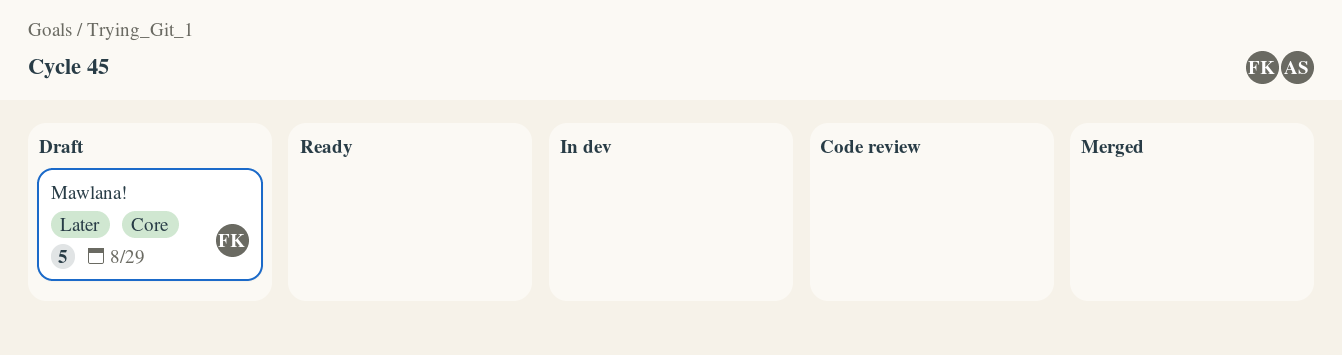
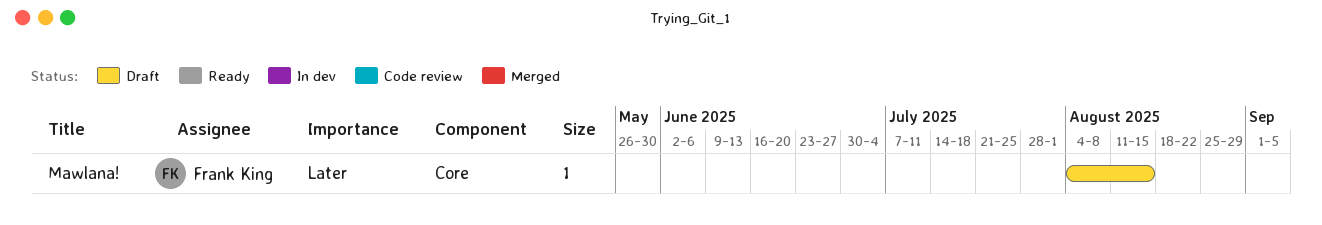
Mawlana!, estimate: 5 -> 1
Mawlana!, due: Aug 29 -> Aug 15

